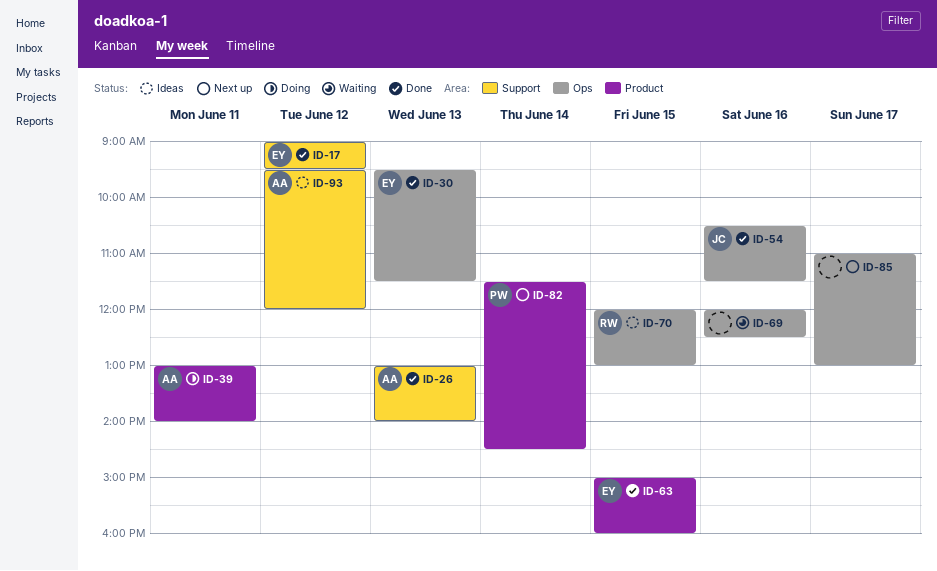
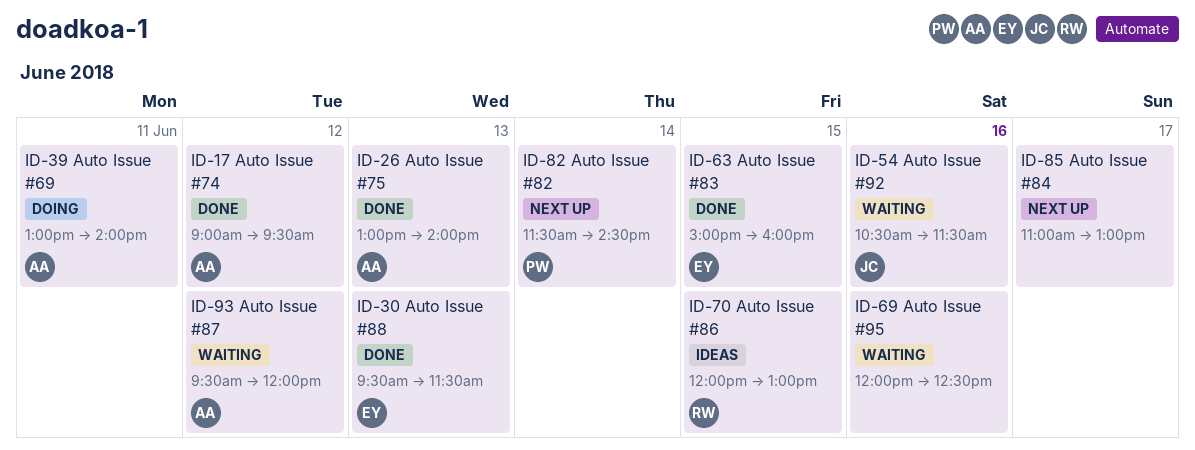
ID-17, owner: EY -> AA
ID-54, status: Done -> Waiting
ID-93, status: Ideas -> Waiting

